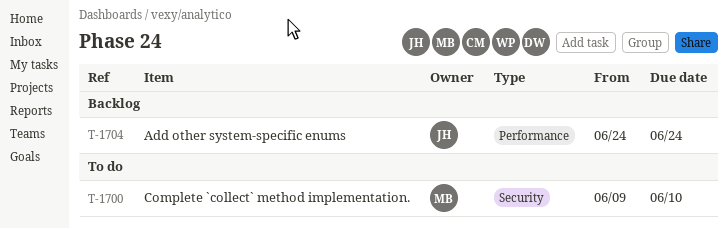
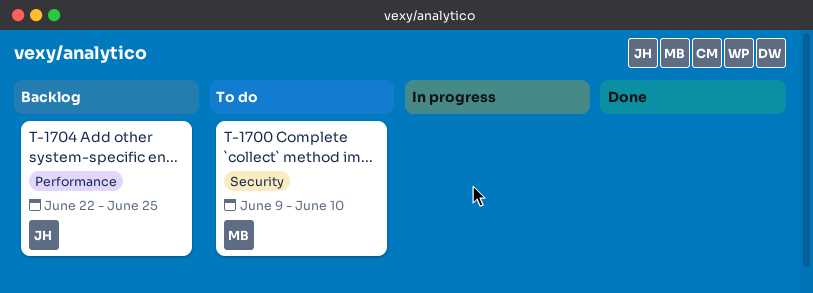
T-1704, start: Jun 24 -> Jun 22
T-1704, due: Jun 24 -> Jun 25

